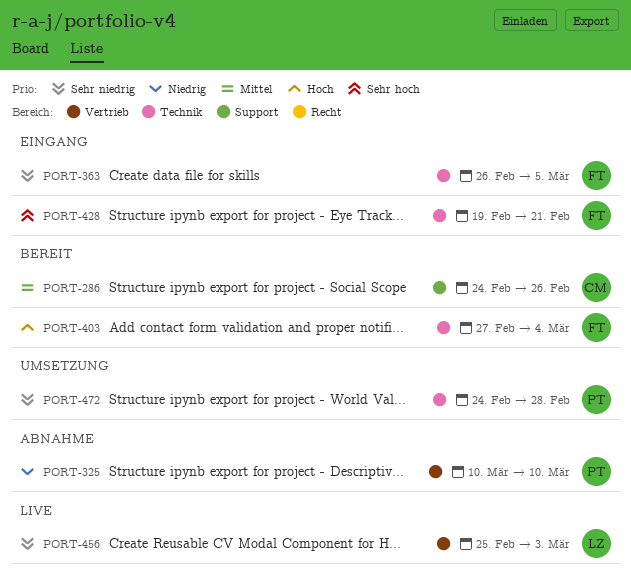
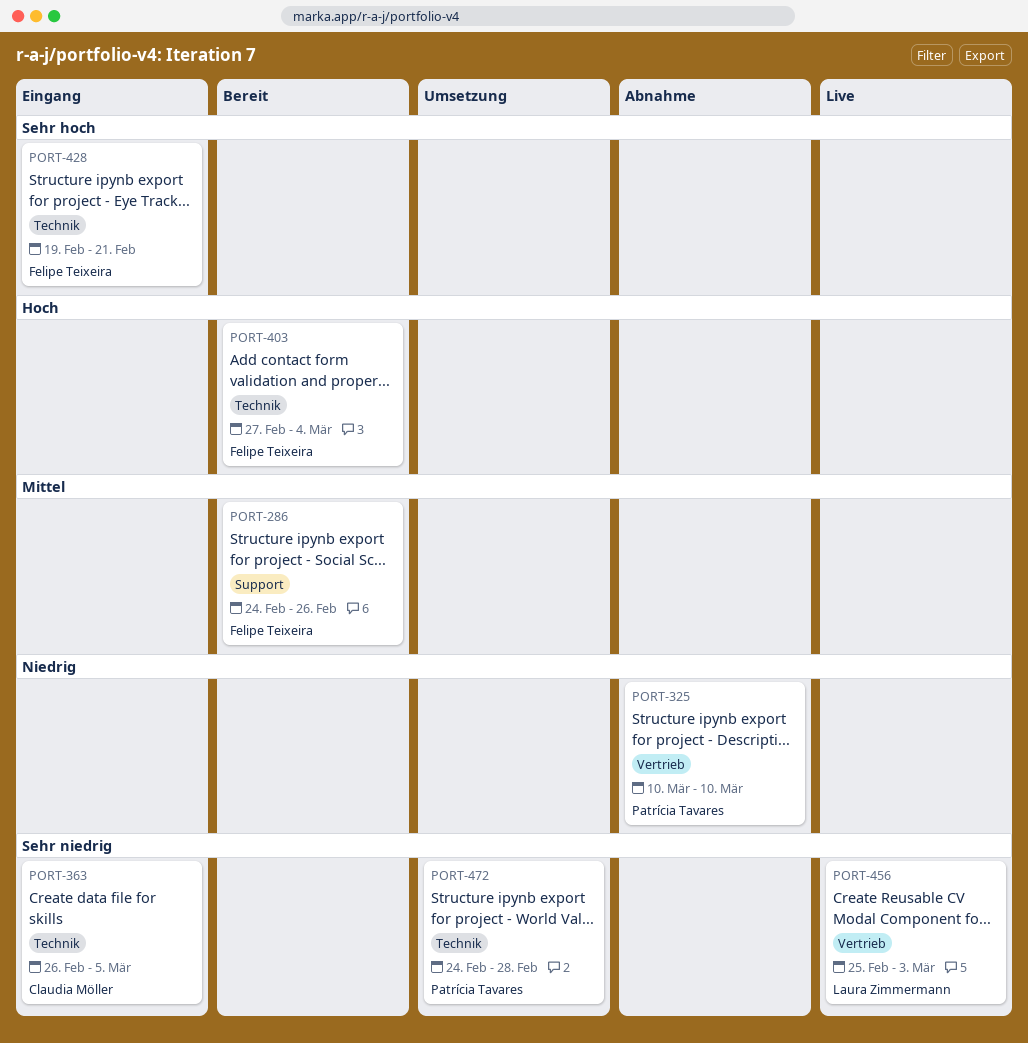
PORT-286, owner: Claudia Möller -> Felipe Teixeira
PORT-363, owner: Felipe Teixeira -> Claudia Möller

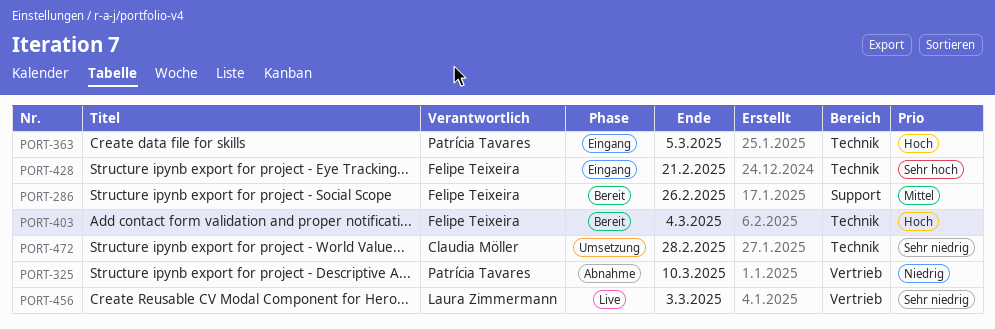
PORT-363, owner: Claudia Möller -> Patrícia Tavares
PORT-363, priority: Sehr niedrig -> Hoch
PORT-472, owner: Patrícia Tavares -> Claudia Möller

